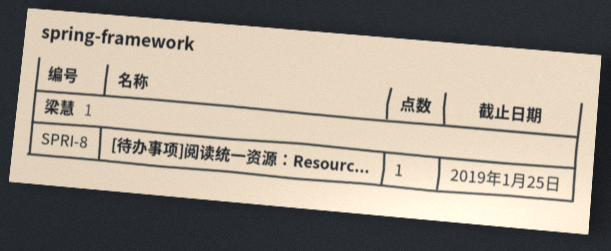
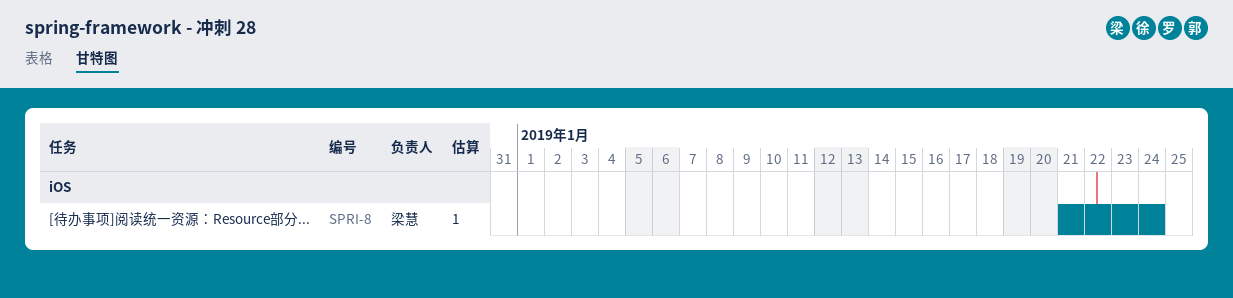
SPRI-8, due: Jan 25 -> Jan 24

